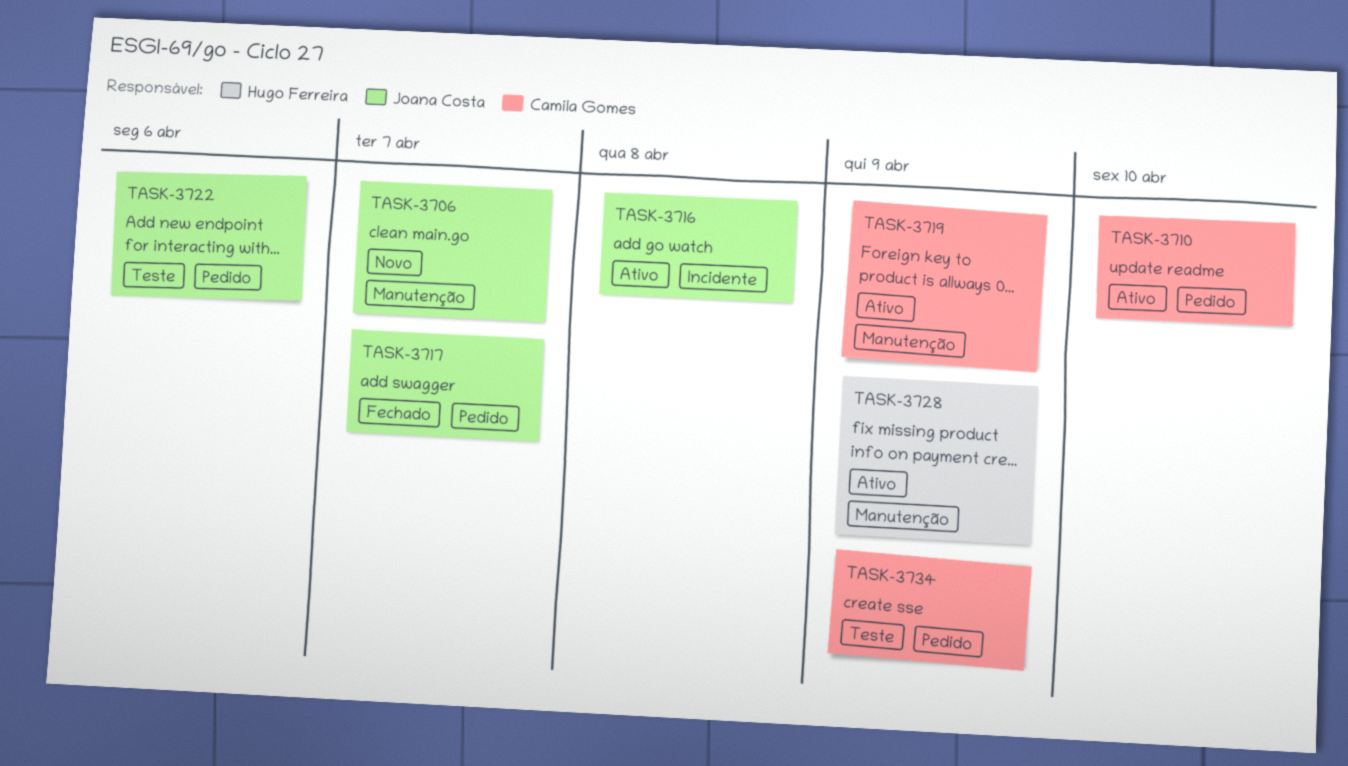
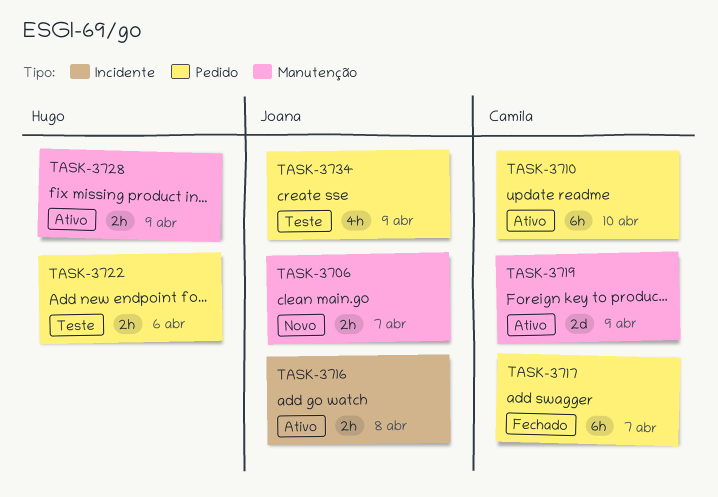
TASK-3717, owner: Joana Costa -> Camila Gomes
TASK-3722, owner: Joana Costa -> Hugo Ferreira
TASK-3734, owner: Camila Gomes -> Joana Costa

